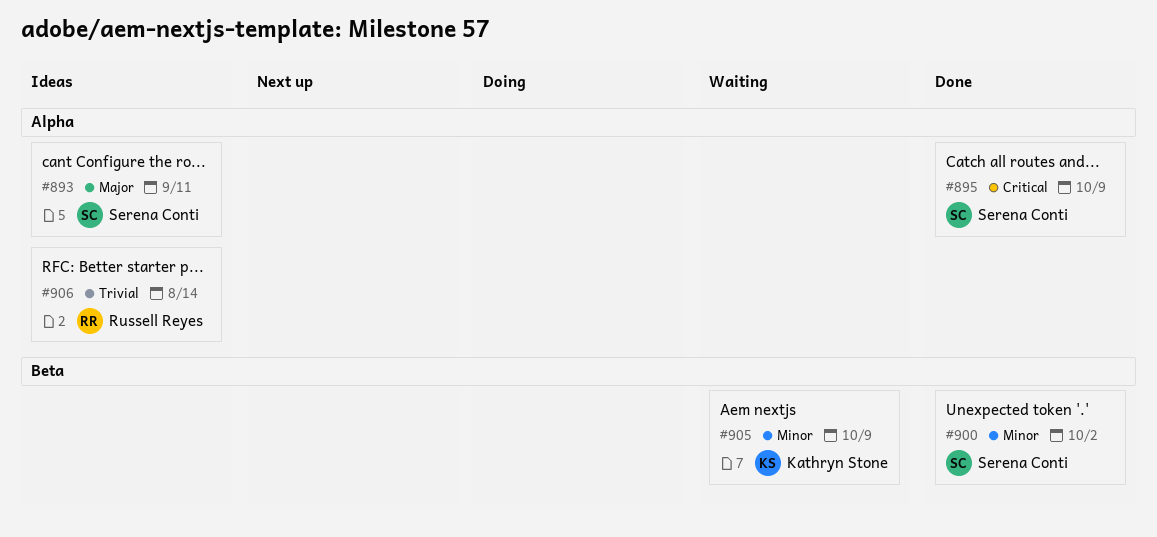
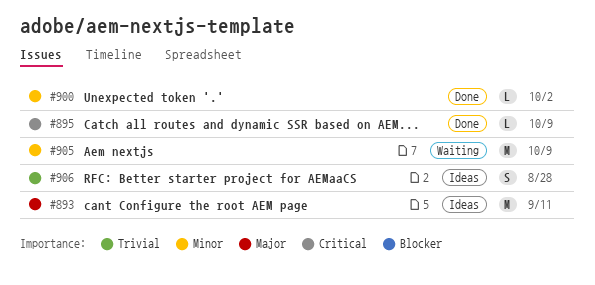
#906, due: Aug 14 -> Aug 28

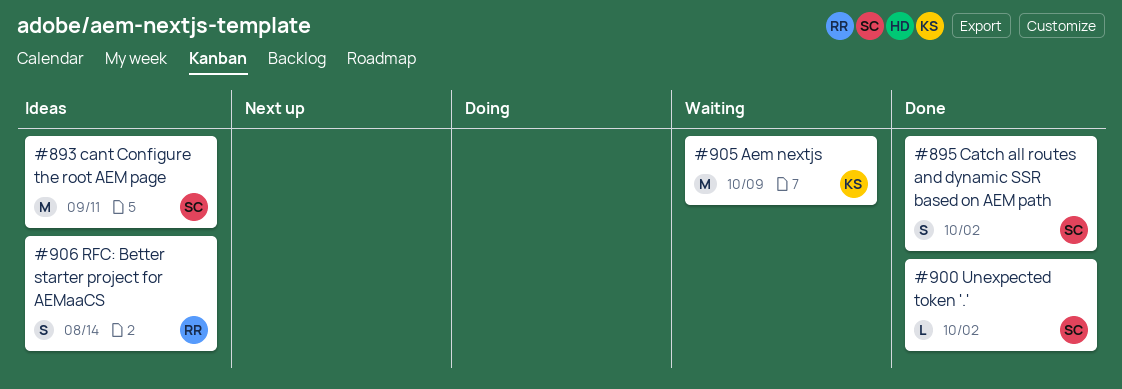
#895, estimate: L -> S
#895, due: Oct 9 -> Oct 2
#906, due: Aug 28 -> Aug 14

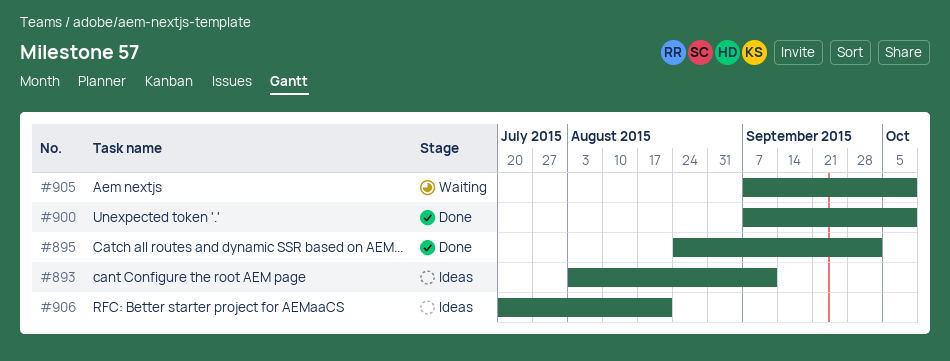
#900, due: Oct 2 -> Oct 9
#906, due: Aug 14 -> Aug 21

